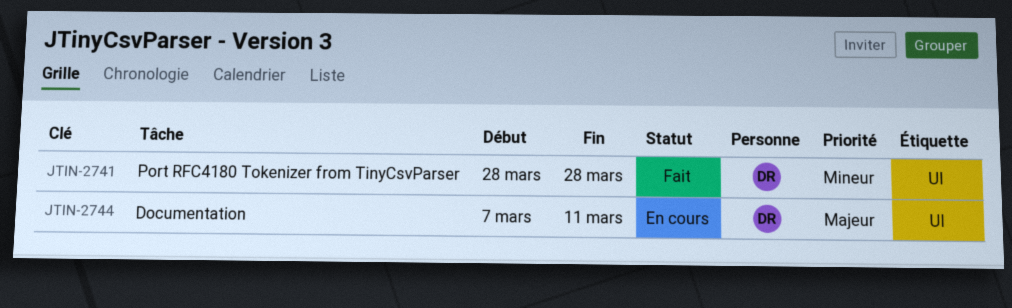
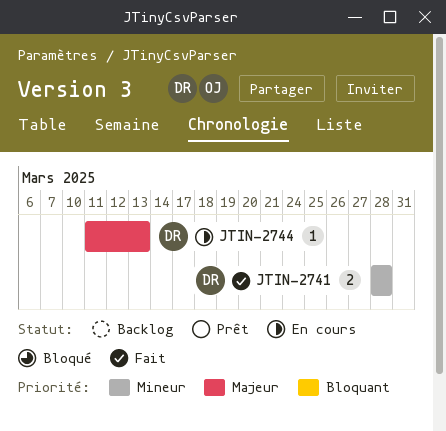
JTIN-2744, start: Mar 7 -> Mar 11
JTIN-2744, due: Mar 11 -> Mar 13

